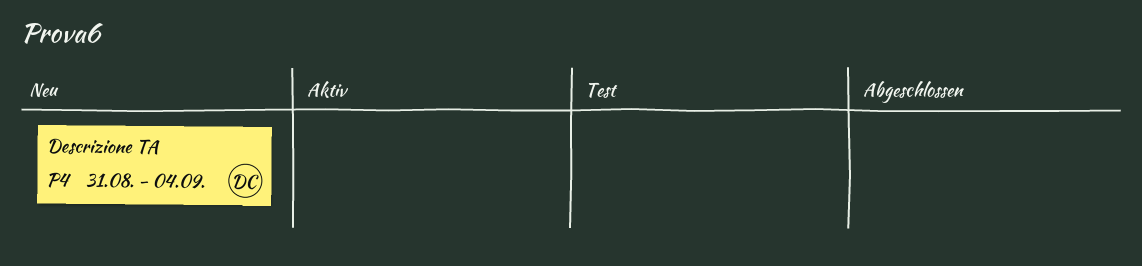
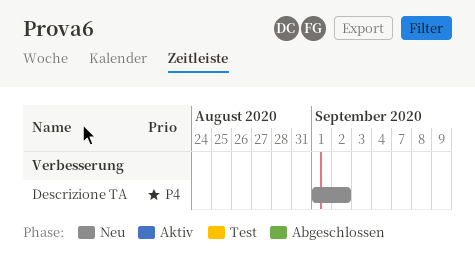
Descrizione TA, start: Aug 31 -> Sep 1
Descrizione TA, due: Sep 4 -> Sep 2

